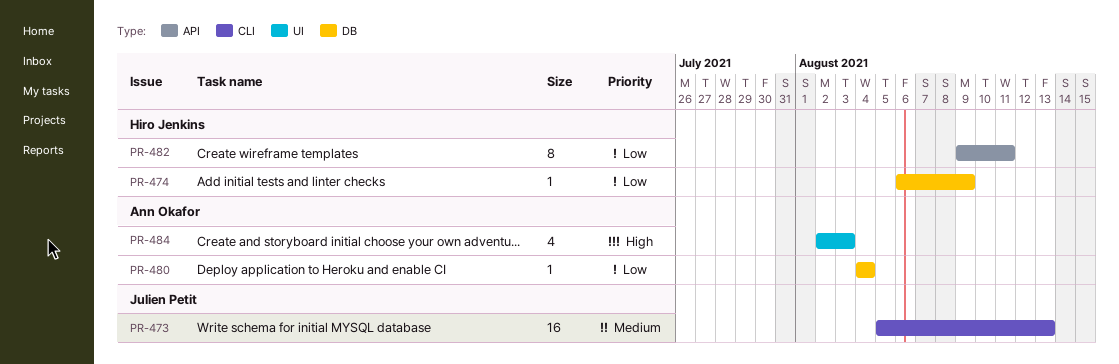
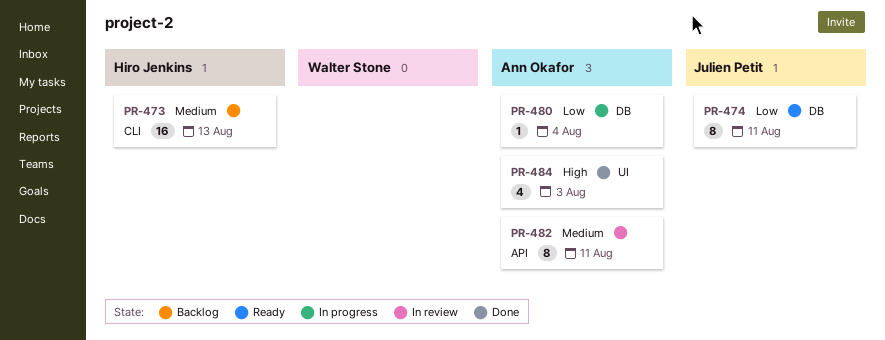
PR-473, owner: Julien Petit -> Hiro Jenkins
PR-474, owner: Hiro Jenkins -> Julien Petit
PR-474, estimate: 1 -> 8
PR-474, due: Aug 9 -> Aug 11
PR-482, owner: Hiro Jenkins -> Ann Okafor
PR-482, priority: Low -> Medium

